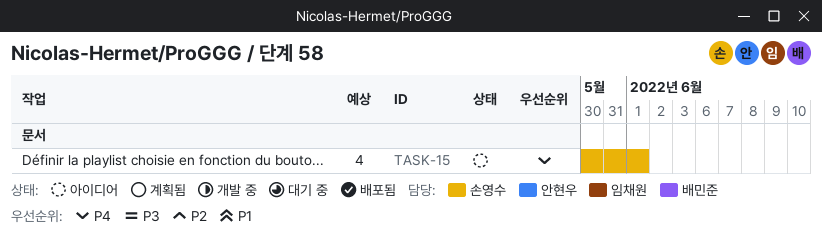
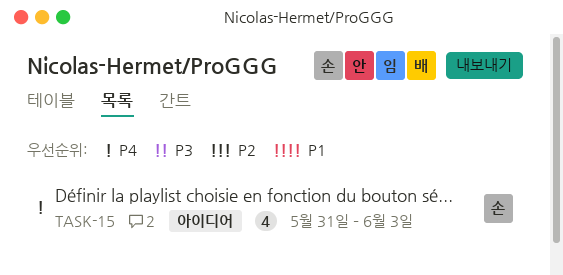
TASK-15, start: May 30 -> May 31
TASK-15, due: Jun 1 -> Jun 3

